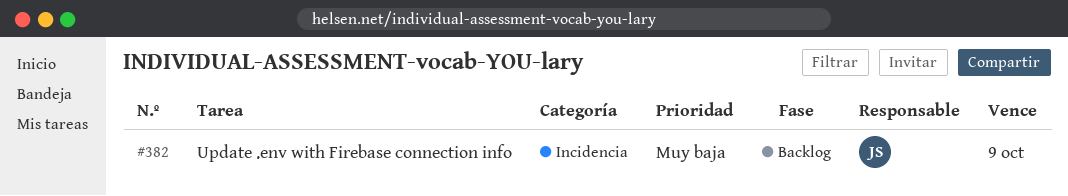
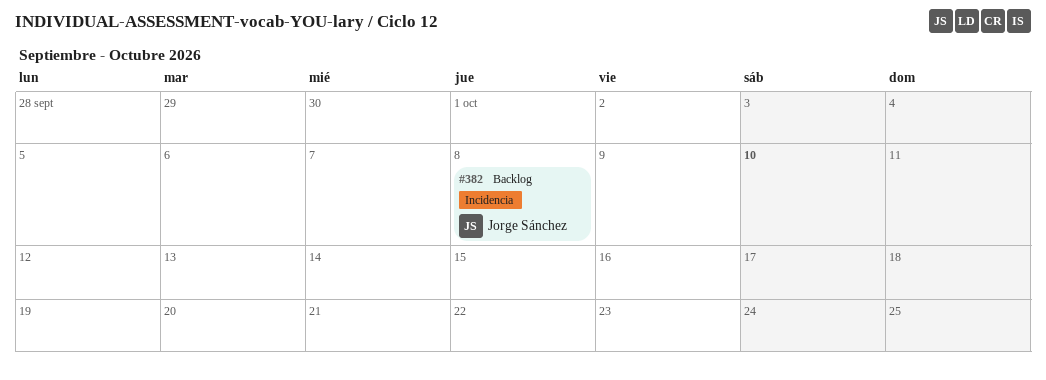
#382, due: Oct 9 -> Oct 8

